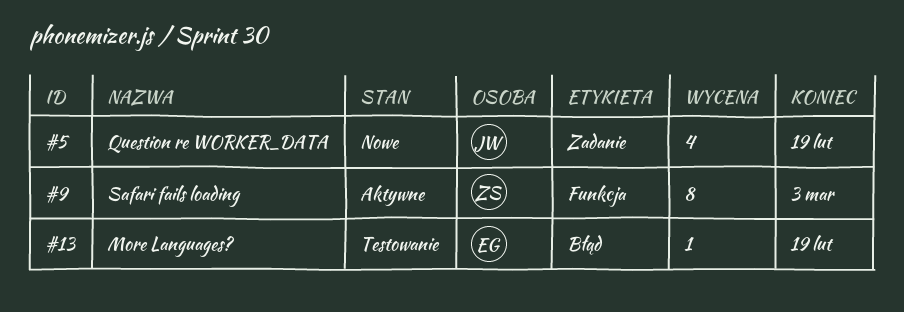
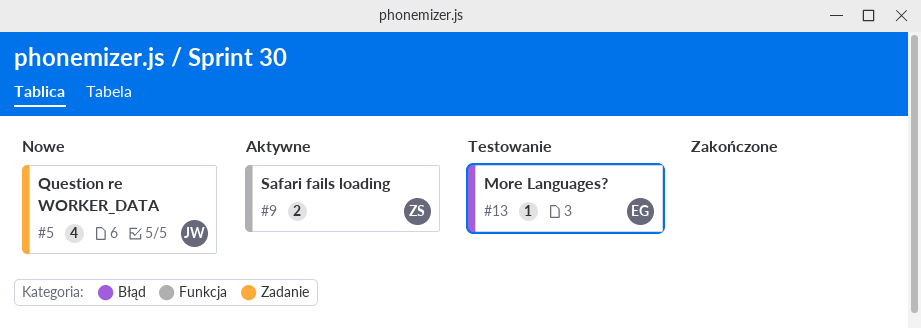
#9, estimate: 8 -> 2

